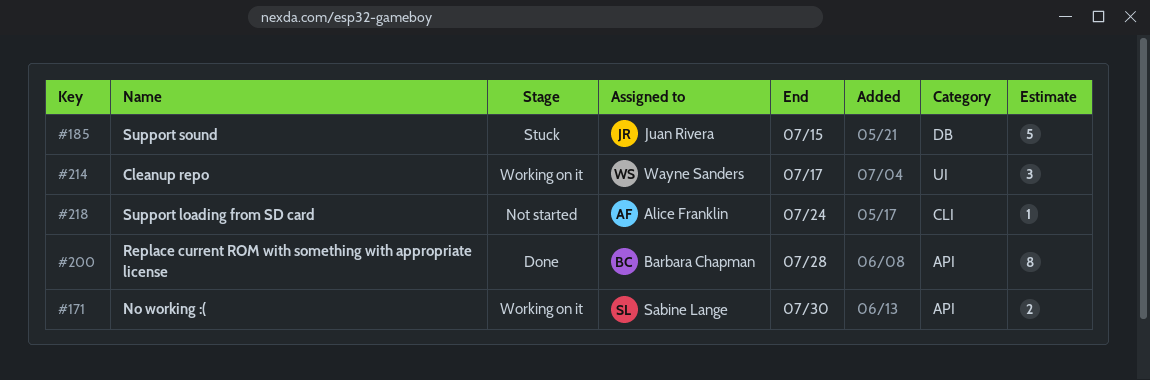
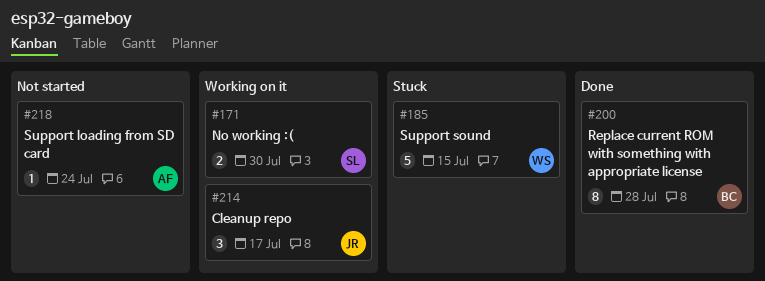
#185, owner: Juan Rivera -> Wayne Sanders
#214, owner: Wayne Sanders -> Juan Rivera

